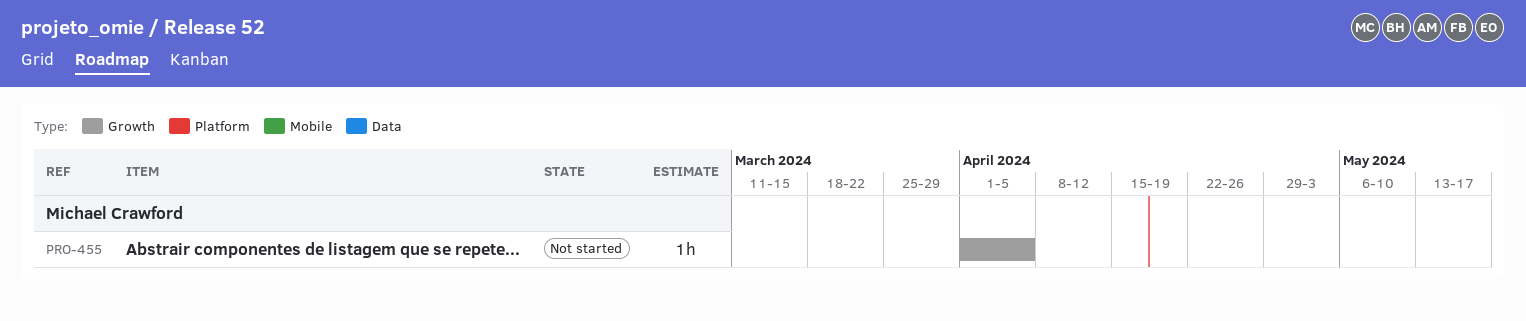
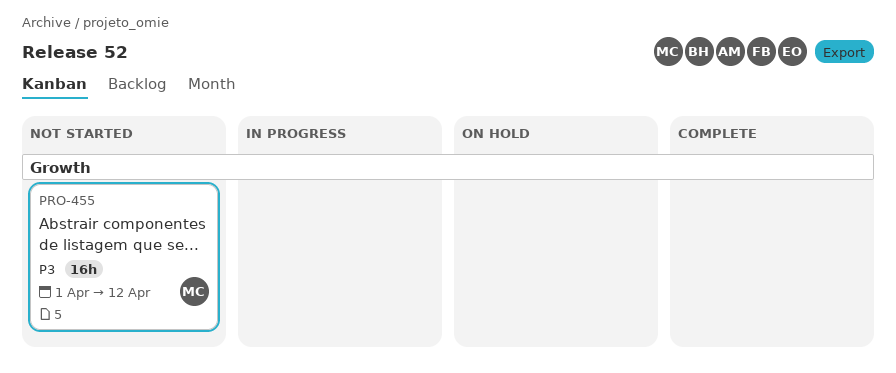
PRO-455, estimate: 1h -> 16h
PRO-455, due: Apr 5 -> Apr 12

